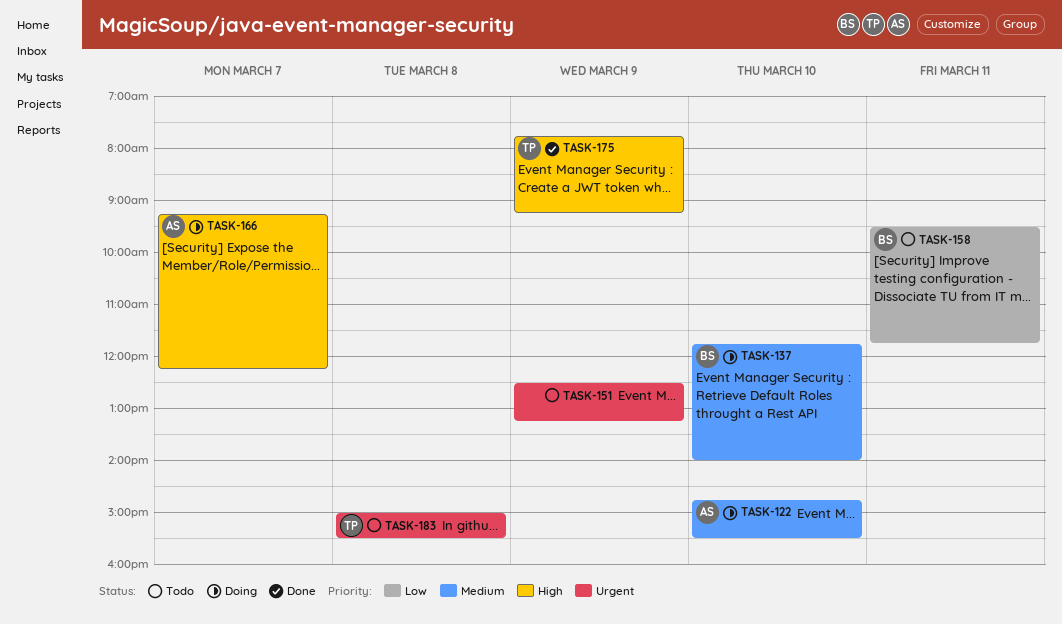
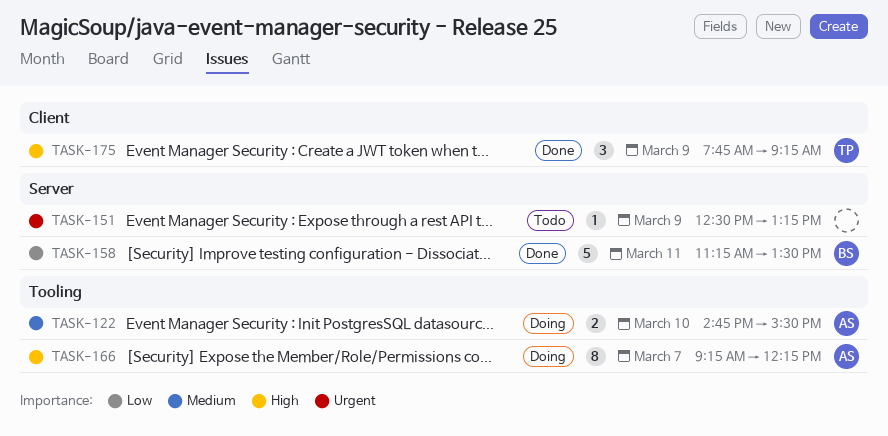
TASK-137: present -> none
TASK-158, status: Todo -> Done
TASK-158, begins: 09:30 -> 11:15
TASK-158, ends: 11:45 -> 13:30
TASK-183: present -> none

